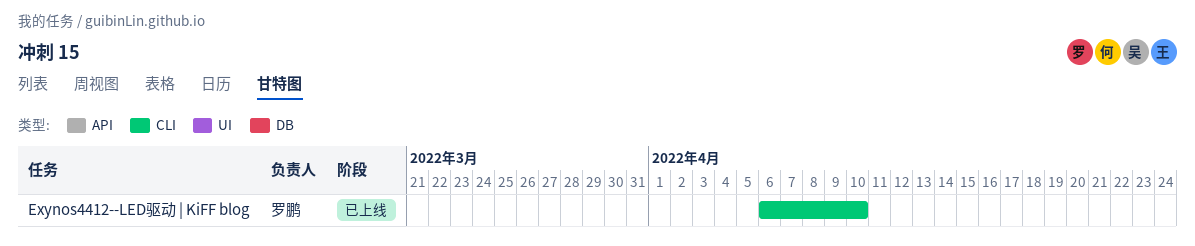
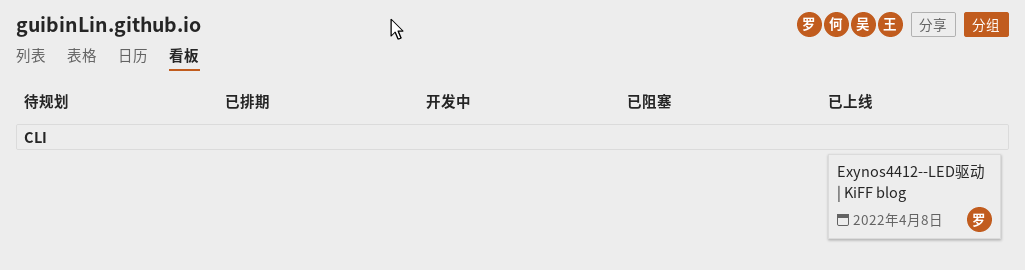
Exynos4412--LED驱动 | KiFF blog, due: Apr 10 -> Apr 8

